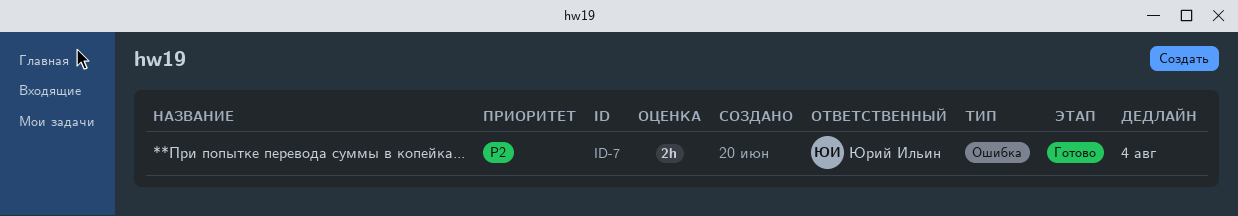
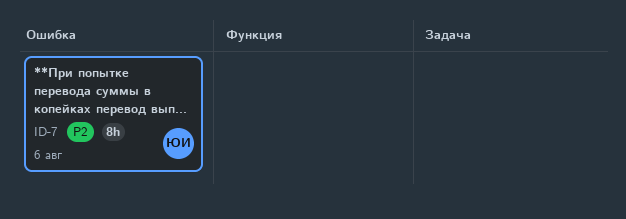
ID-7, estimate: 2h -> 8h
ID-7, due: Aug 4 -> Aug 6

